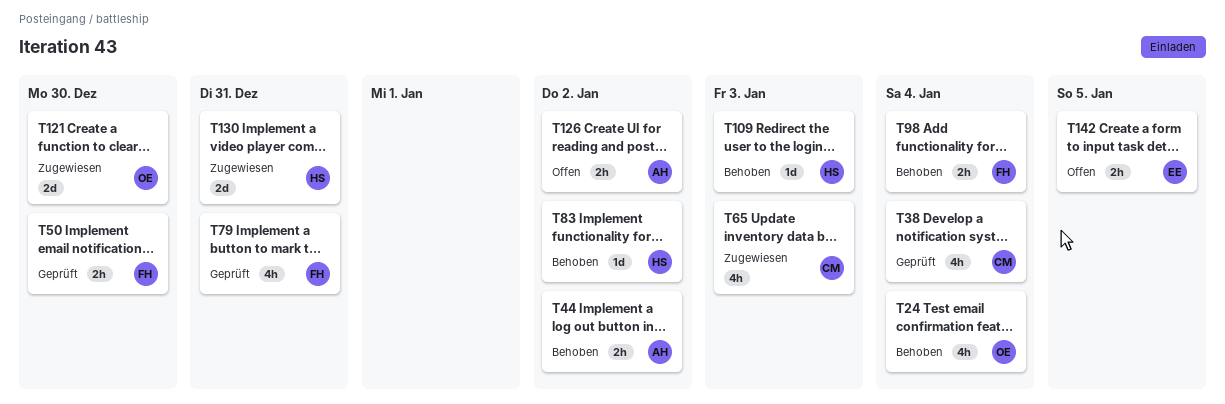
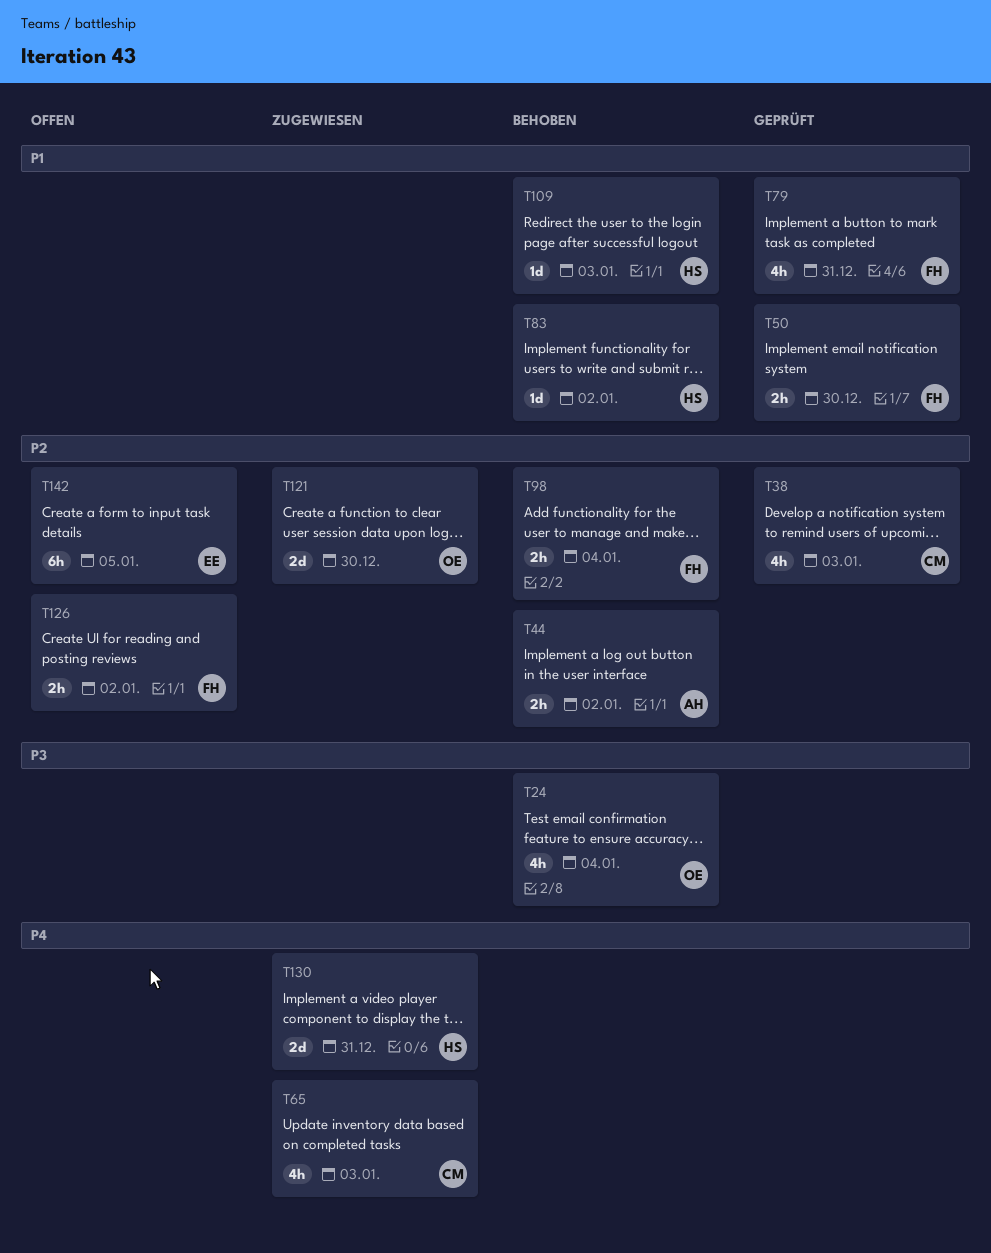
T38, due: Jan 4 -> Jan 3
T126, owner: AH -> FH
T142, estimate: 2h -> 6h

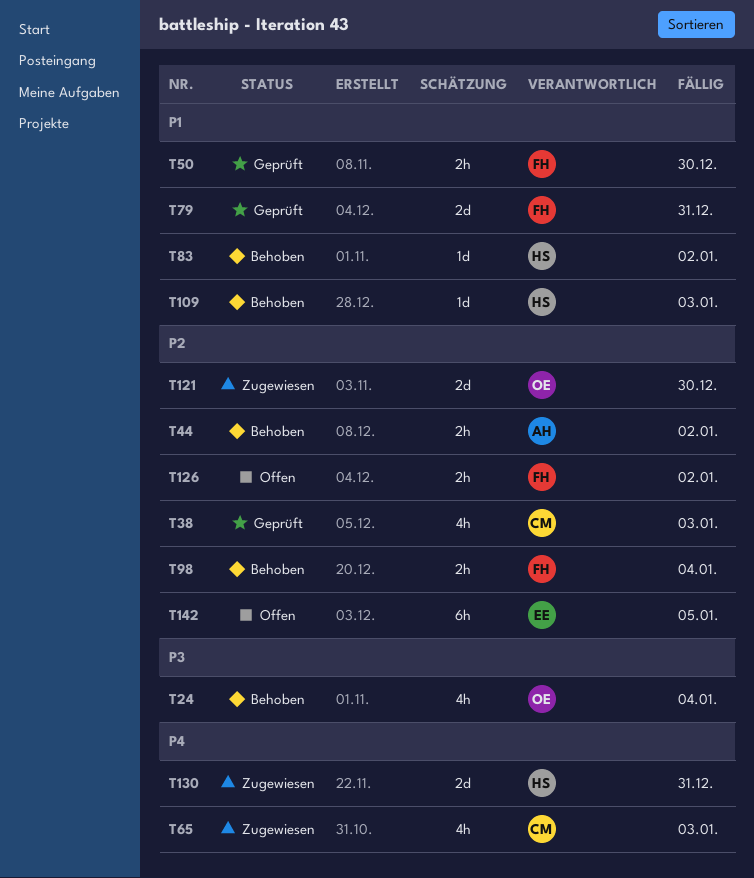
T79, estimate: 4h -> 2d

